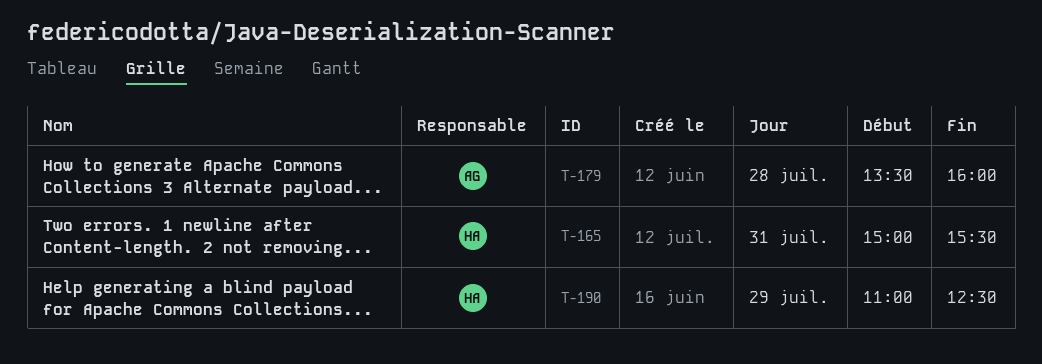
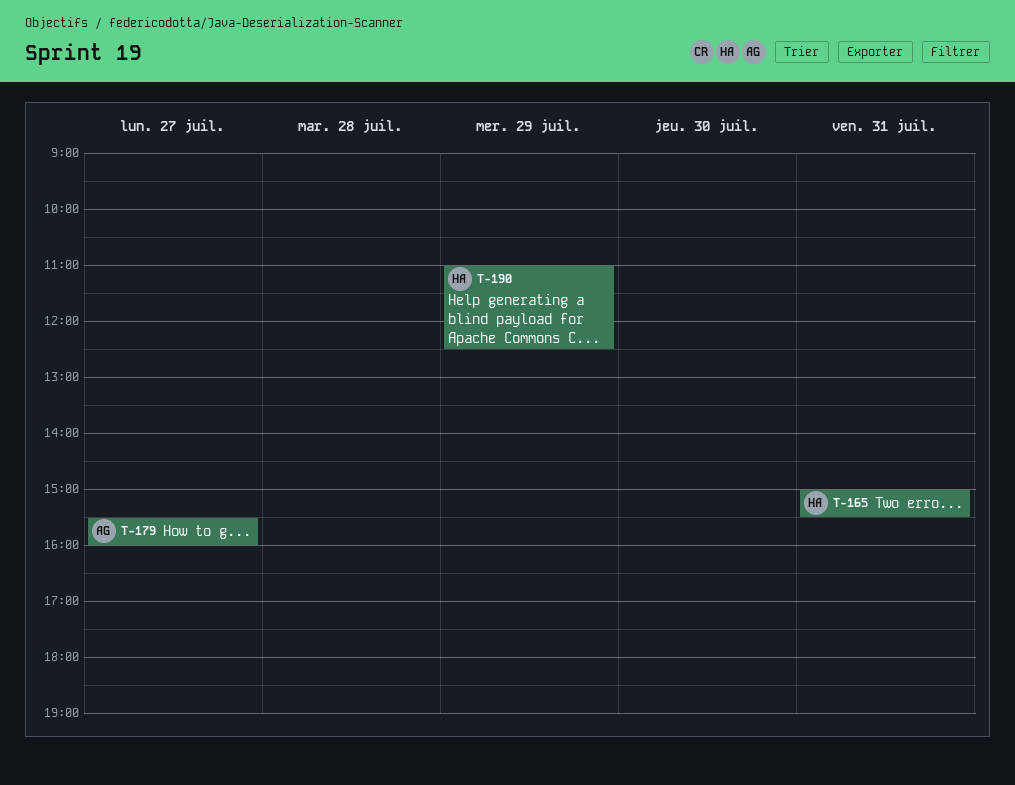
T-179, day: Jul 28 -> Jul 27
T-179, begins: 13:30 -> 15:30

